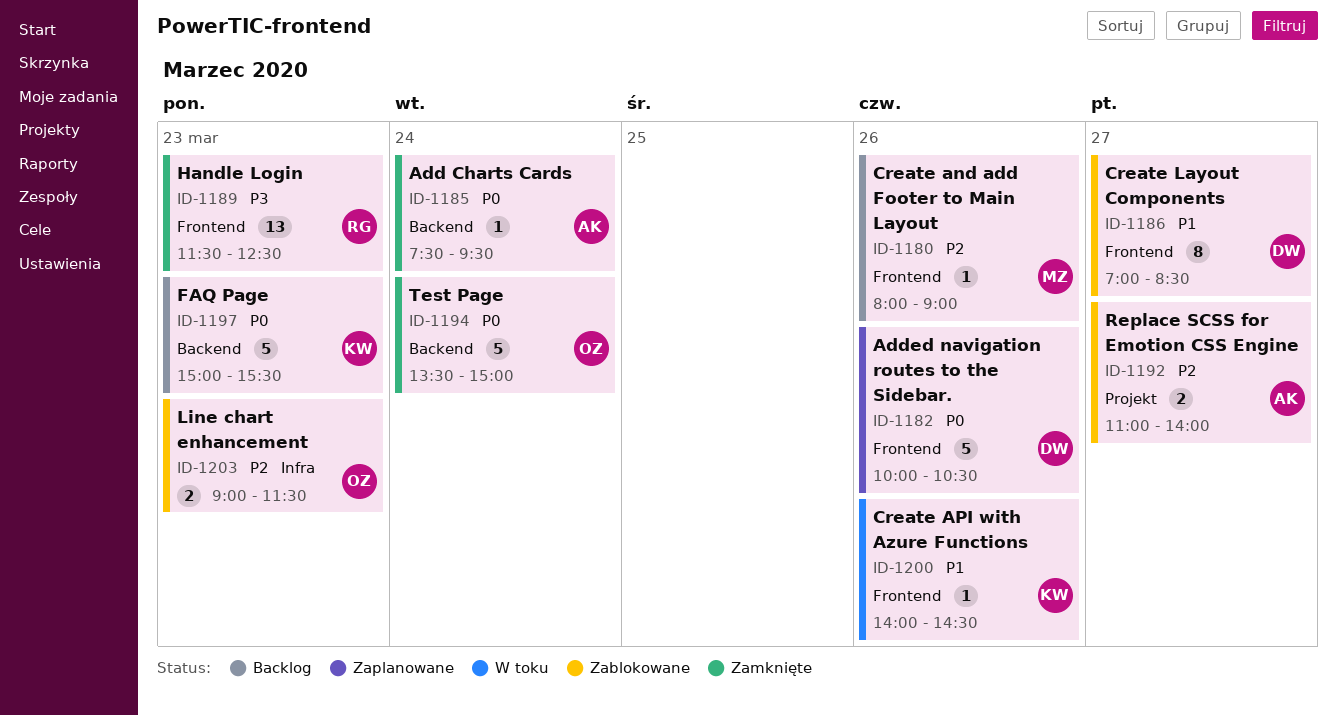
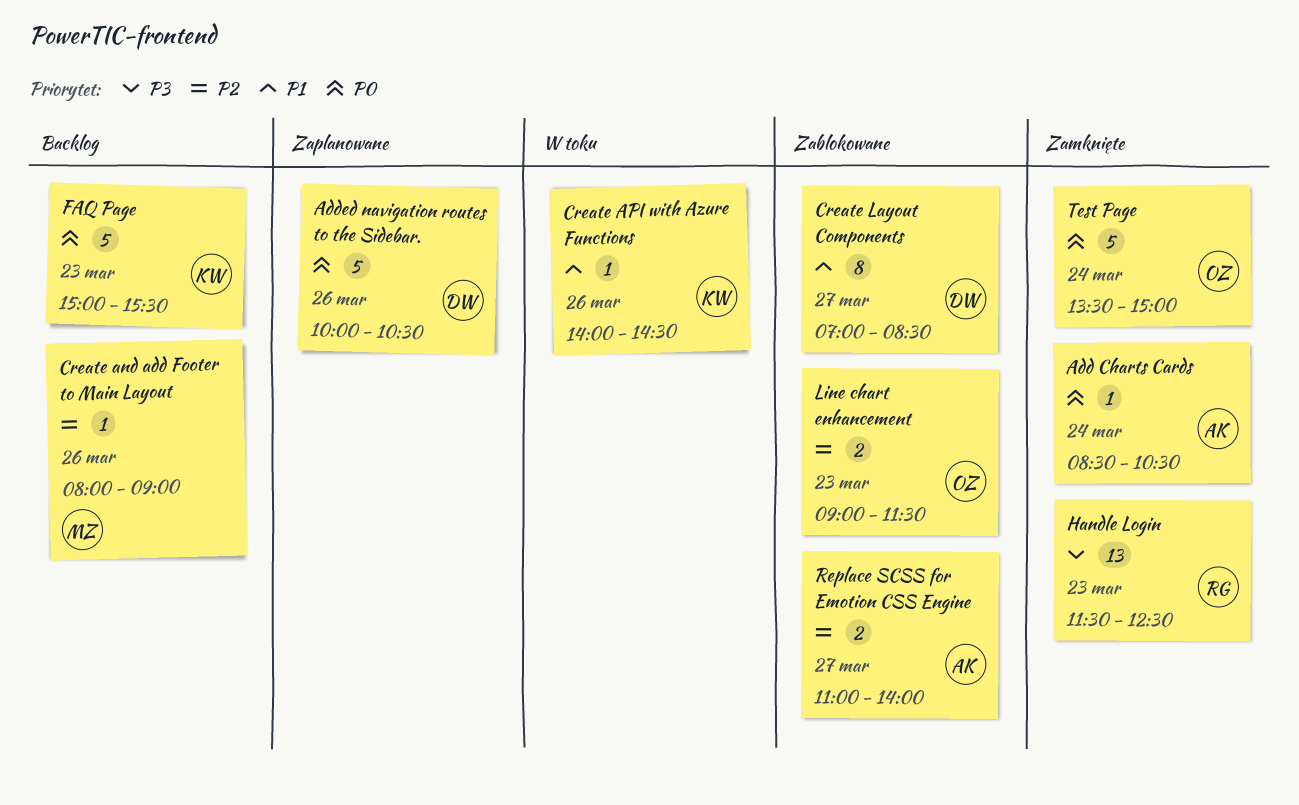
Add Charts Cards, begins: 07:30 -> 08:30
Add Charts Cards, ends: 09:30 -> 10:30

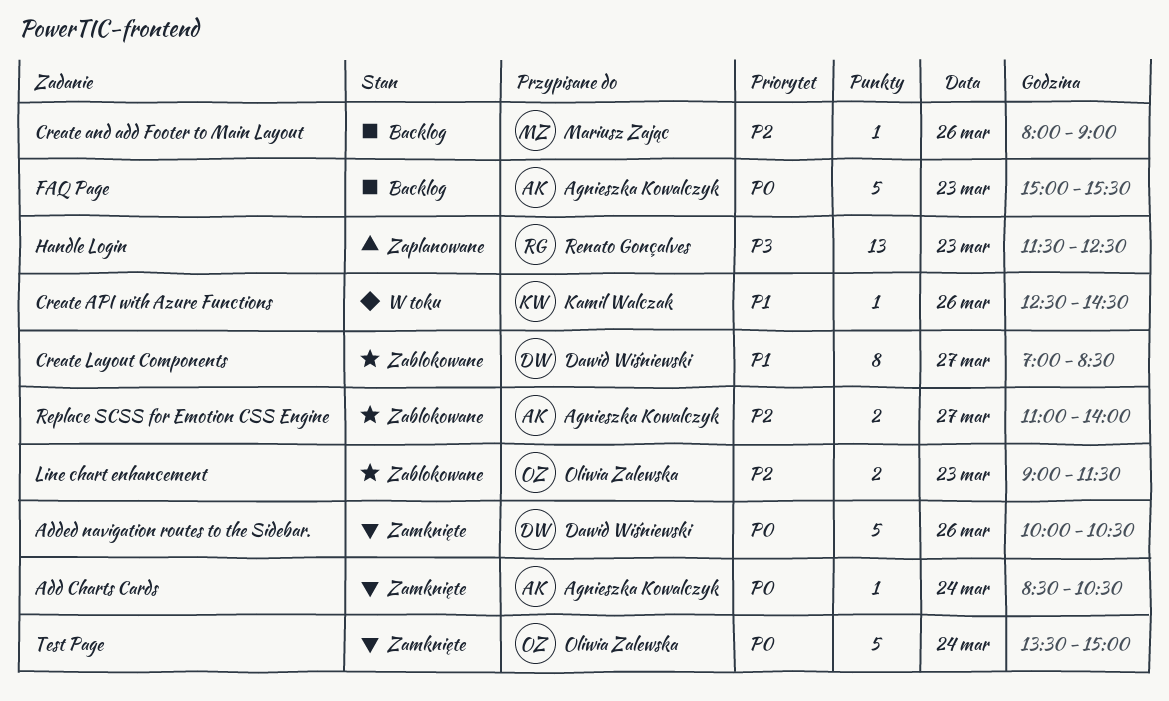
Added navigation routes to the Sidebar., status: Zaplanowane -> Zamknięte
Create API with Azure Functions, begins: 14:00 -> 12:30
FAQ Page, owner: Kamil Walczak -> Agnieszka Kowalczyk
Handle Login, status: Zamknięte -> Zaplanowane

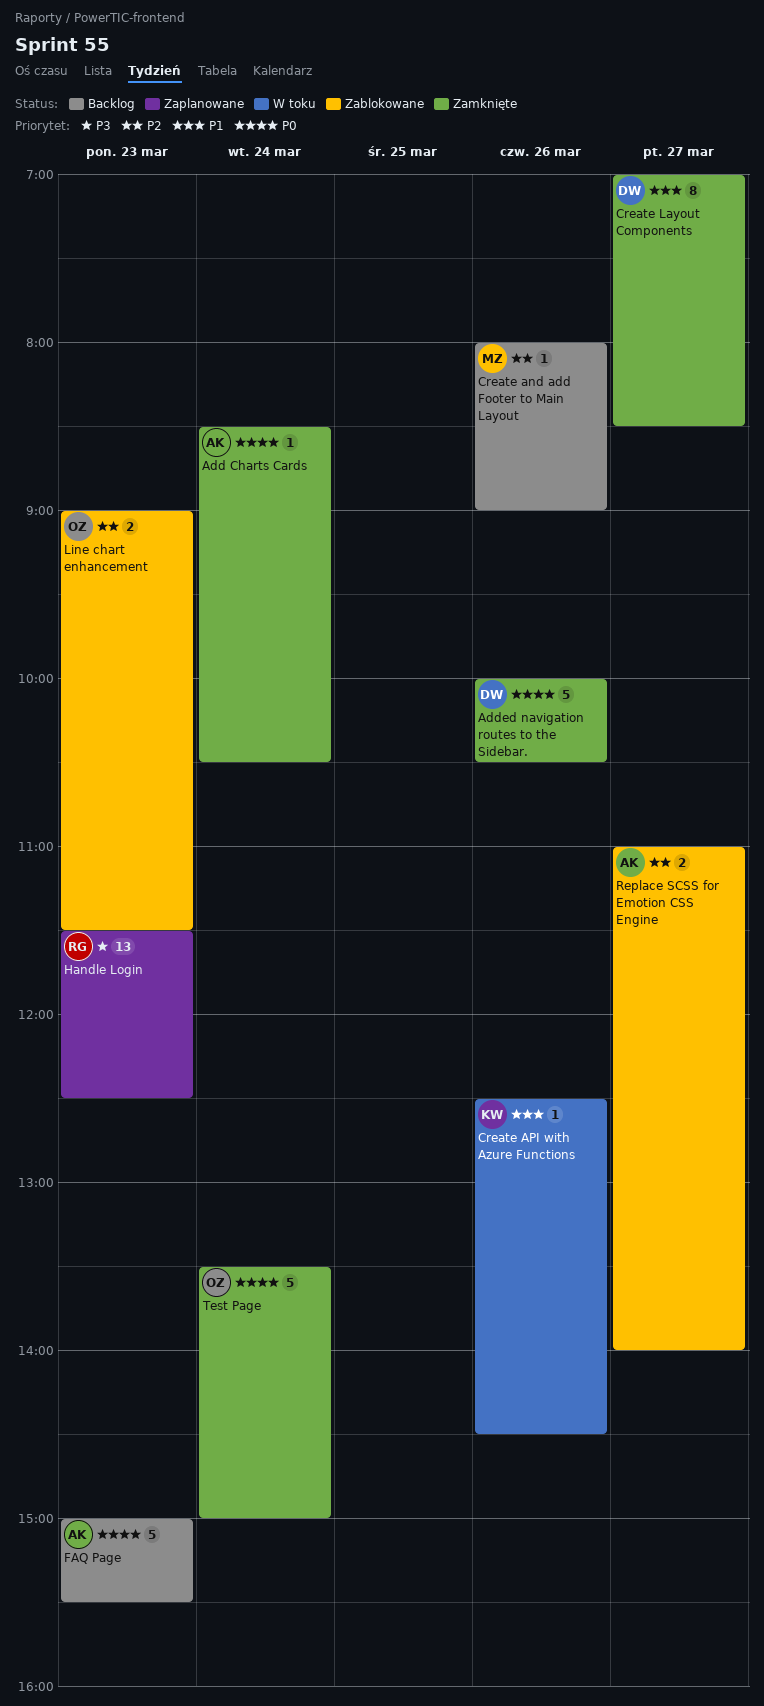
Create Layout Components, status: Zablokowane -> Zamknięte

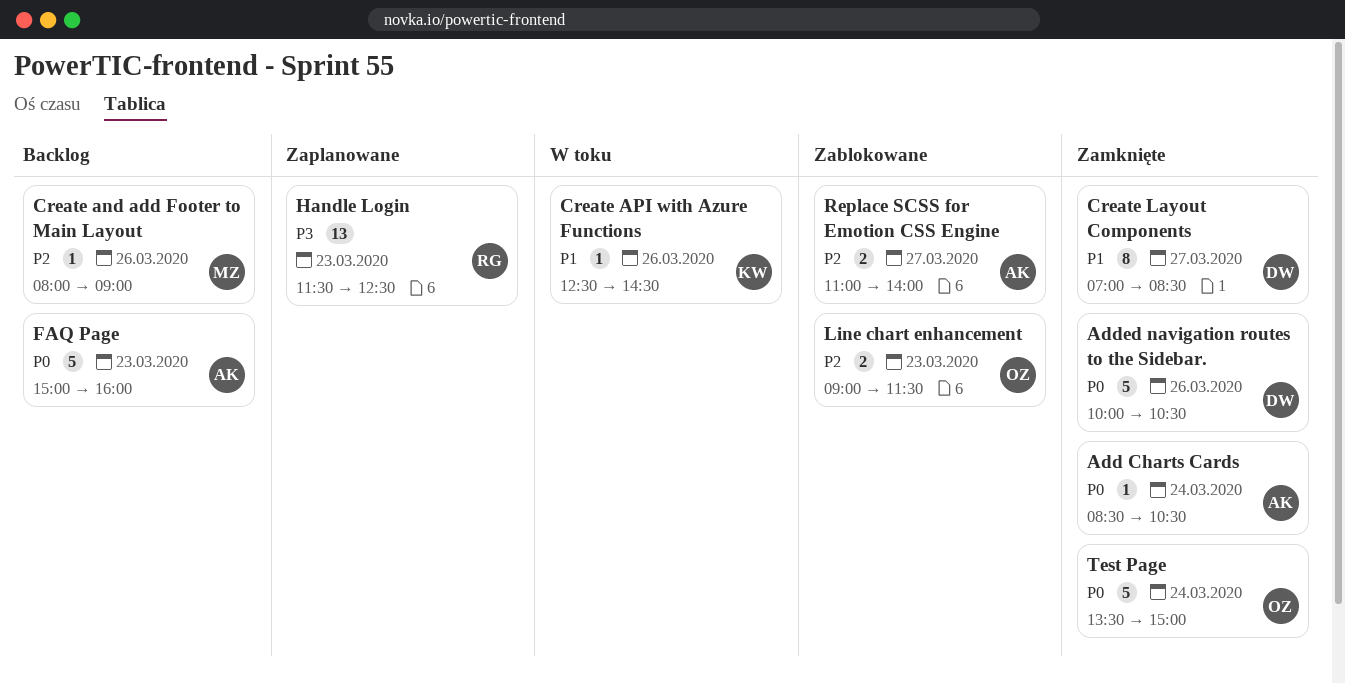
FAQ Page, ends: 15:30 -> 16:00

